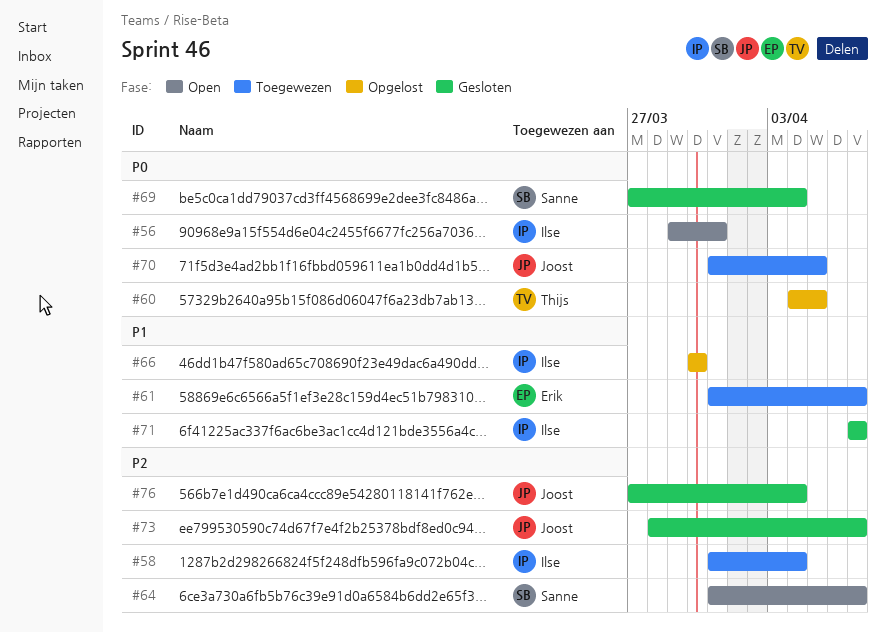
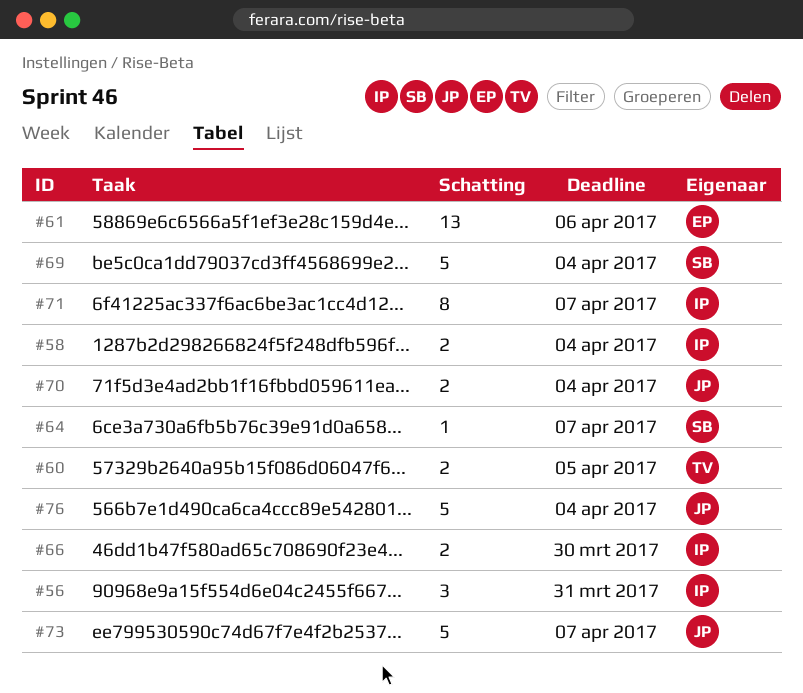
#61, due: Apr 7 -> Apr 6
#70, due: Apr 5 -> Apr 4

